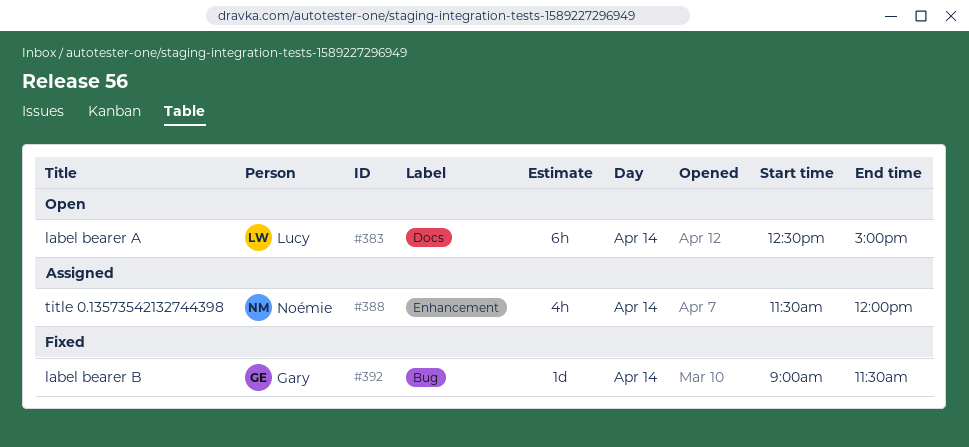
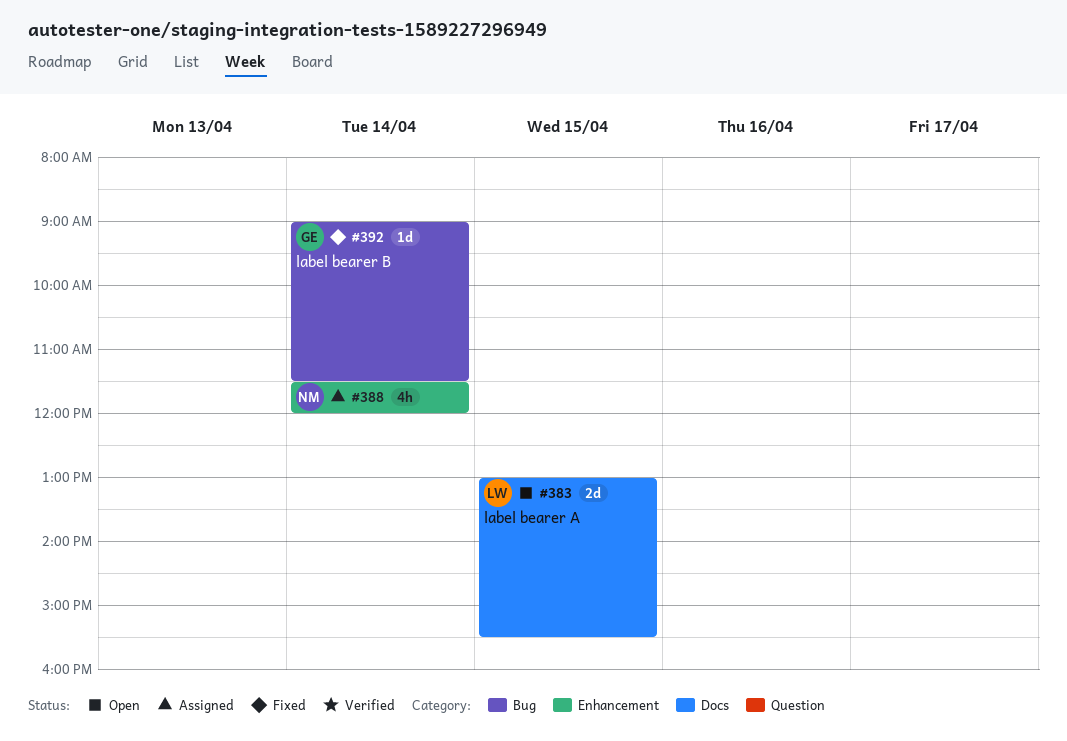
#383, estimate: 6h -> 2d
#383, day: Apr 14 -> Apr 15
#383, begins: 12:30 -> 13:00
#383, ends: 15:00 -> 15:30

